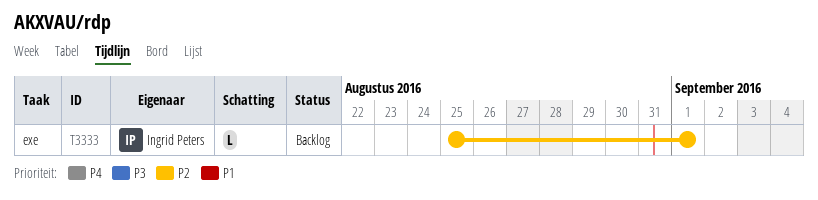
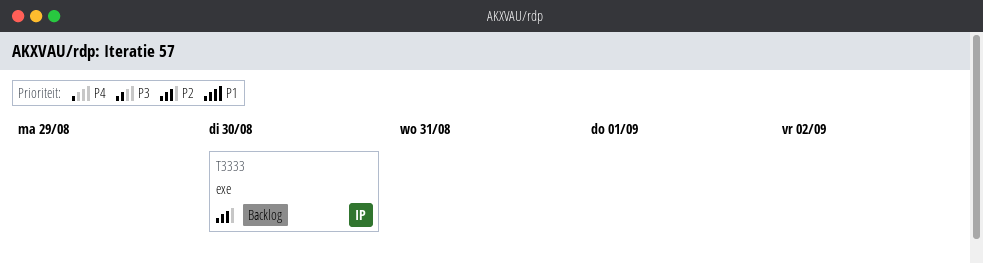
T3333, due: Sep 1 -> Aug 30

